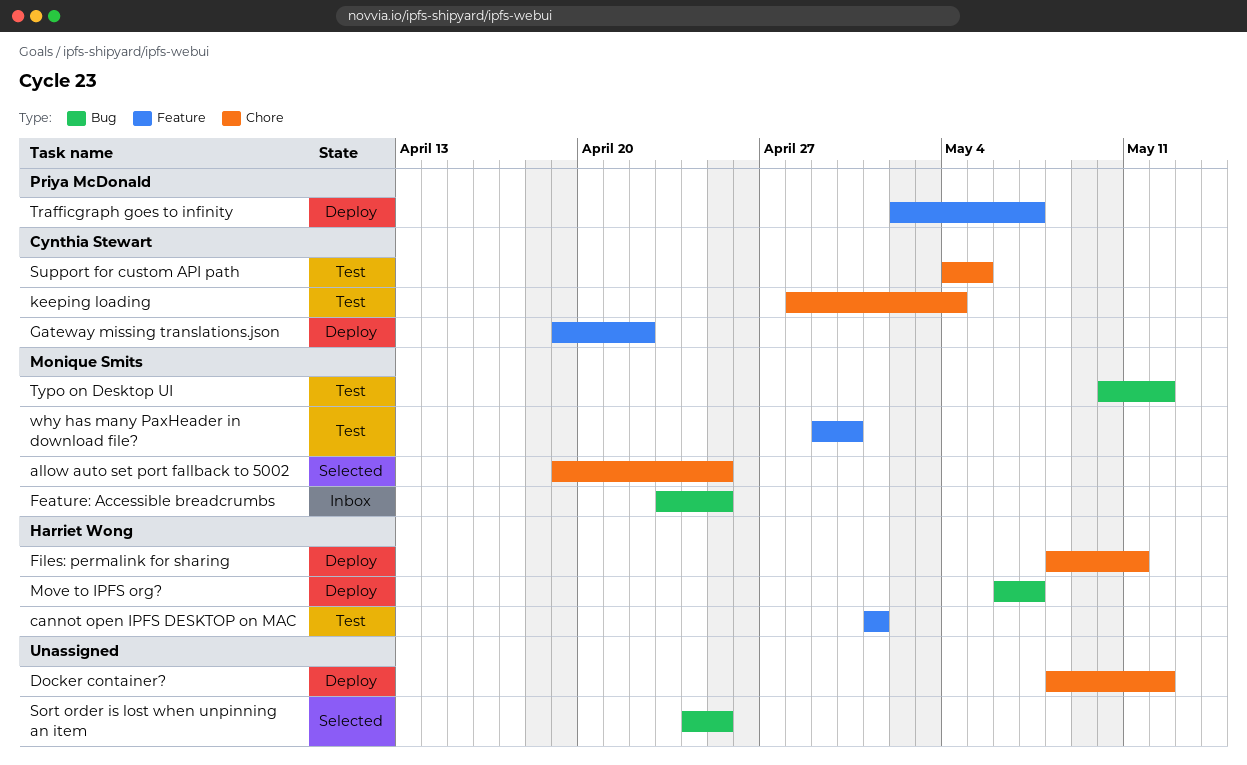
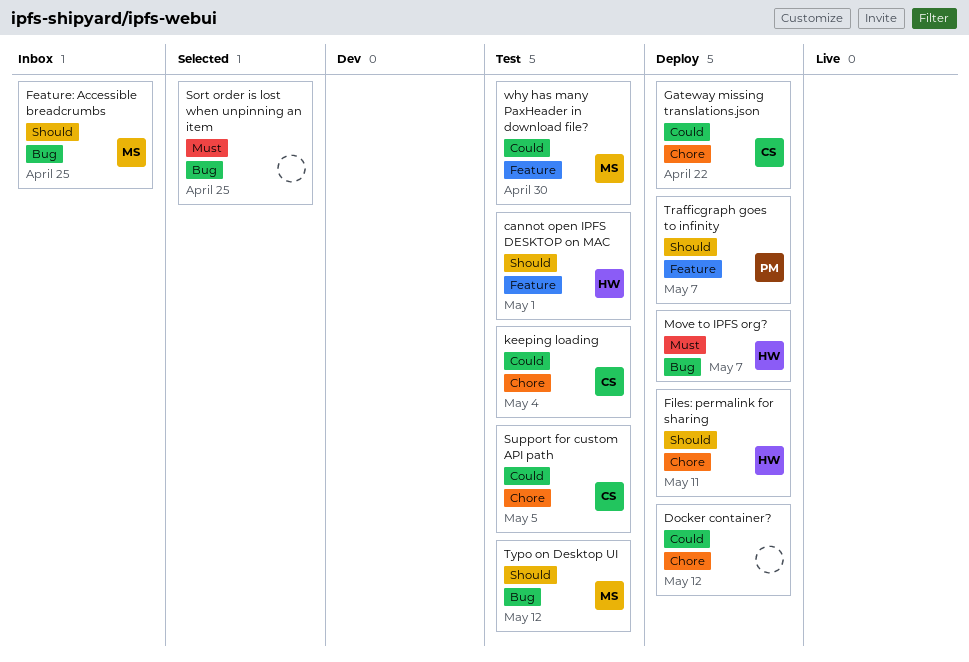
allow auto set port fallback to 5002: present -> none
Gateway missing translations.json, label: Feature -> Chore

